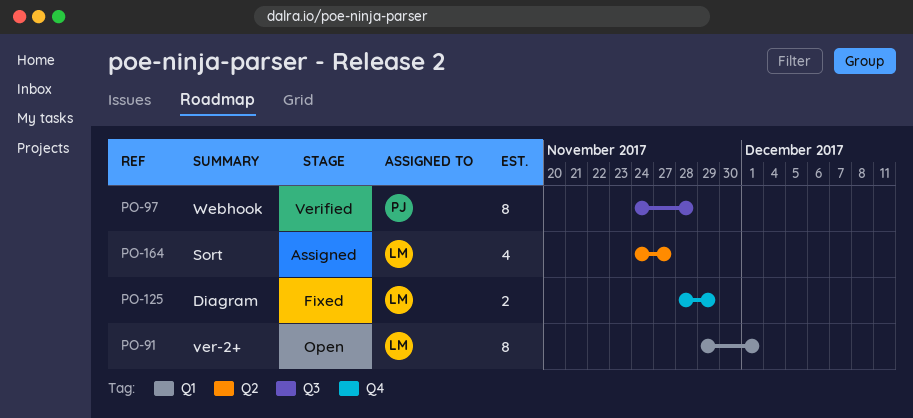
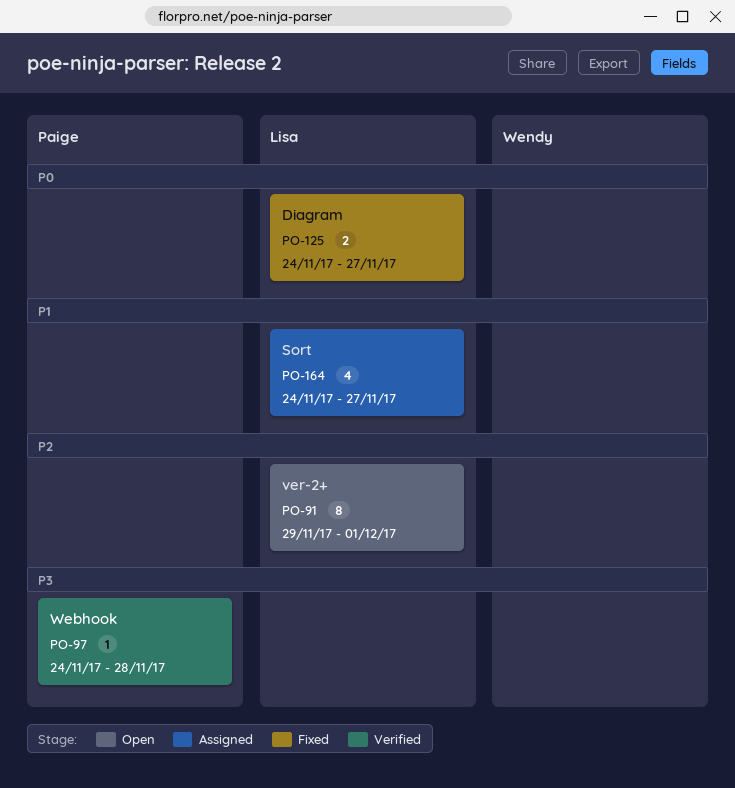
PO-97, estimate: 8 -> 1
PO-125, start: Nov 28 -> Nov 24
PO-125, due: Nov 29 -> Nov 27

